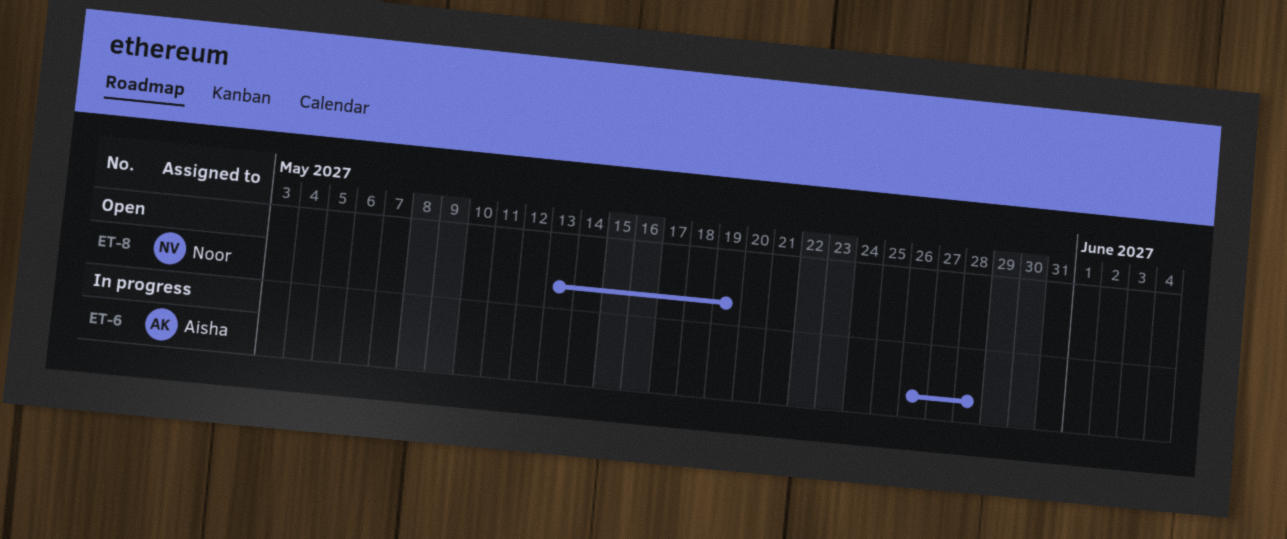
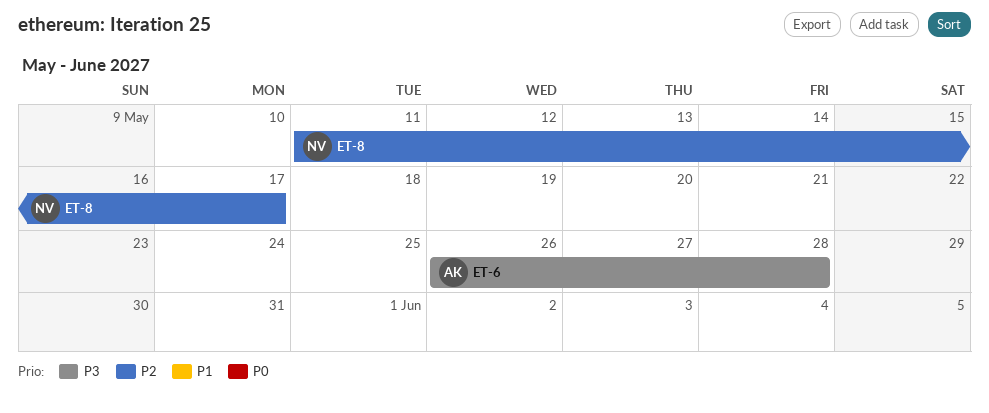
ET-8, start: May 13 -> May 11
ET-8, due: May 19 -> May 17

